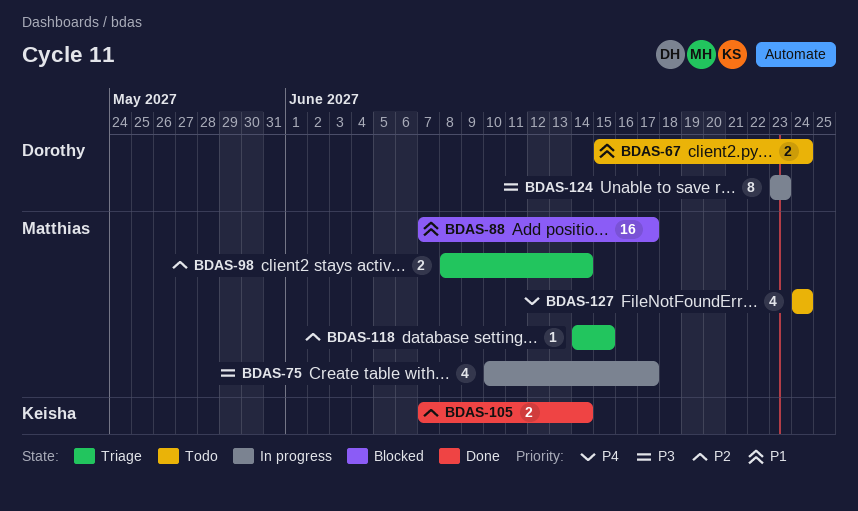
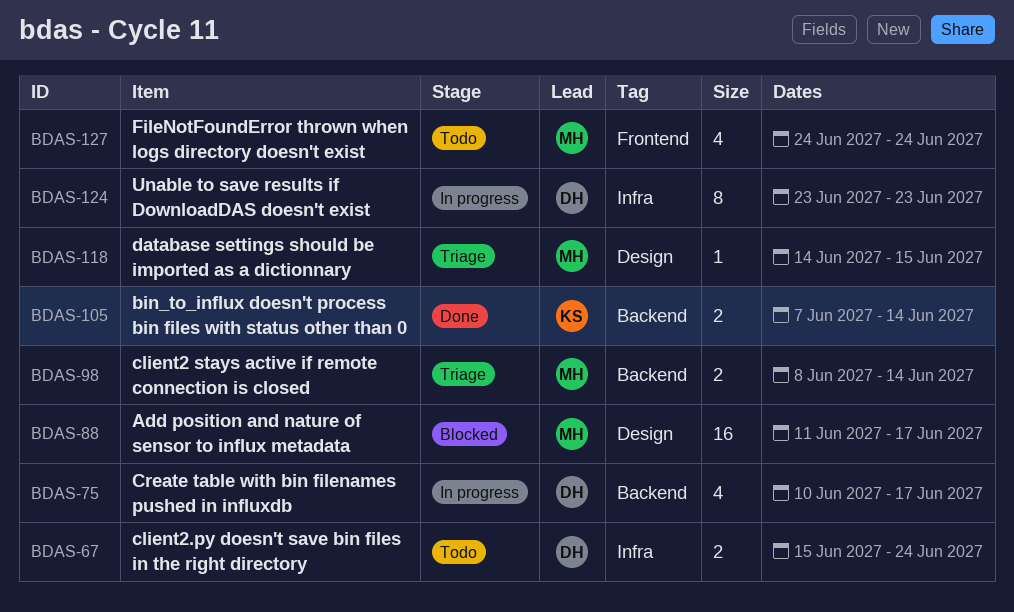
BDAS-75, owner: Matthias -> Dorothy
BDAS-88, start: Jun 7 -> Jun 11

